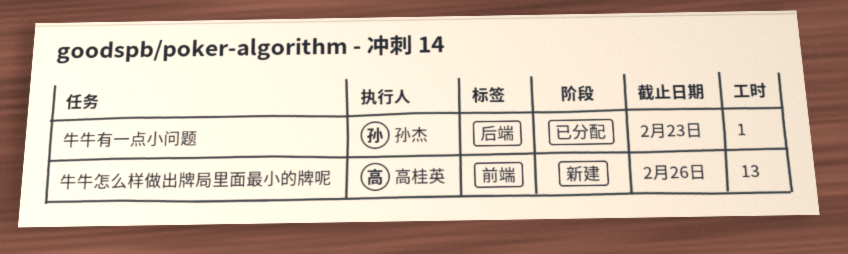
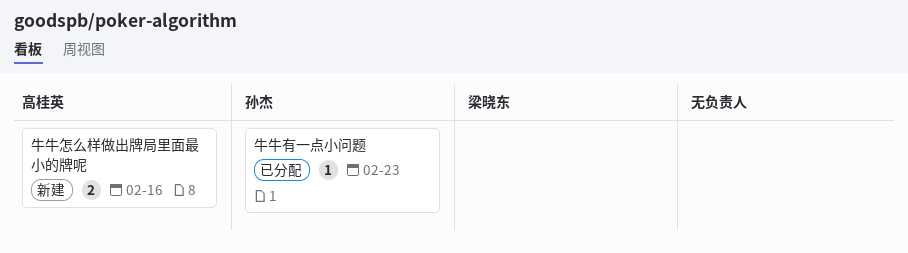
牛牛怎么样做出牌局里面最小的牌呢, estimate: 13 -> 2
牛牛怎么样做出牌局里面最小的牌呢, due: Feb 26 -> Feb 16

